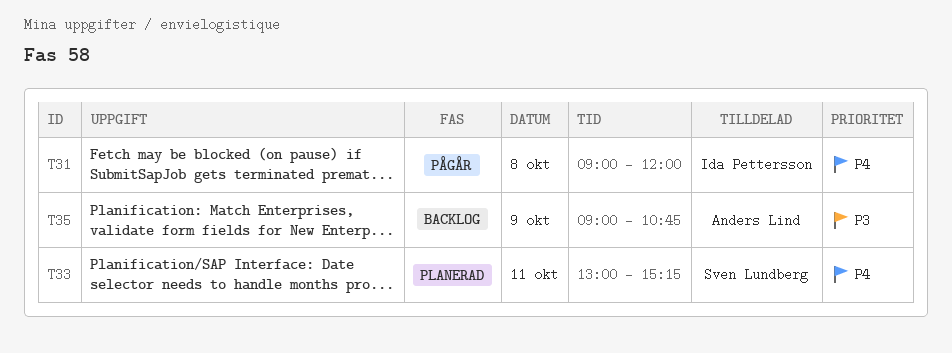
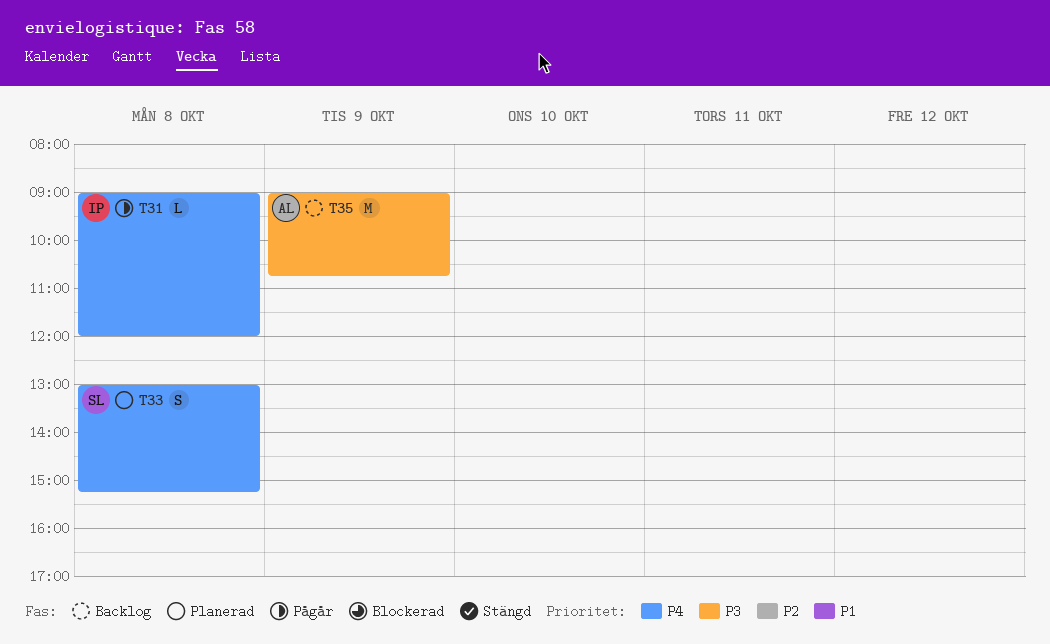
T33, day: Oct 11 -> Oct 8

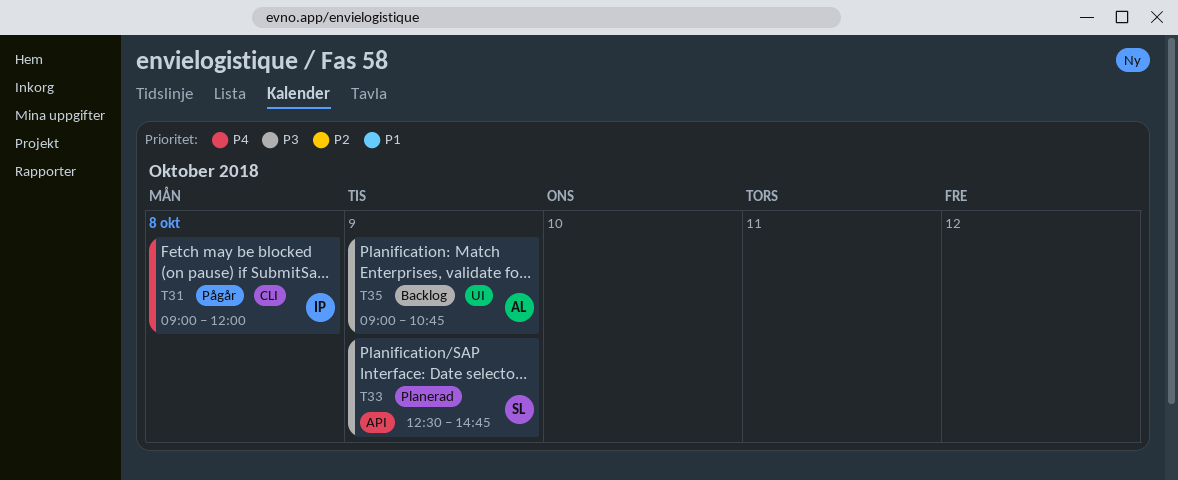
T33, priority: P4 -> P3
T33, day: Oct 8 -> Oct 9
T33, begins: 13:00 -> 12:30
T33, ends: 15:15 -> 14:45

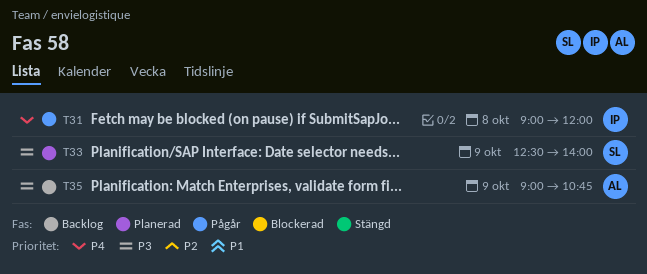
T33, ends: 14:45 -> 14:00

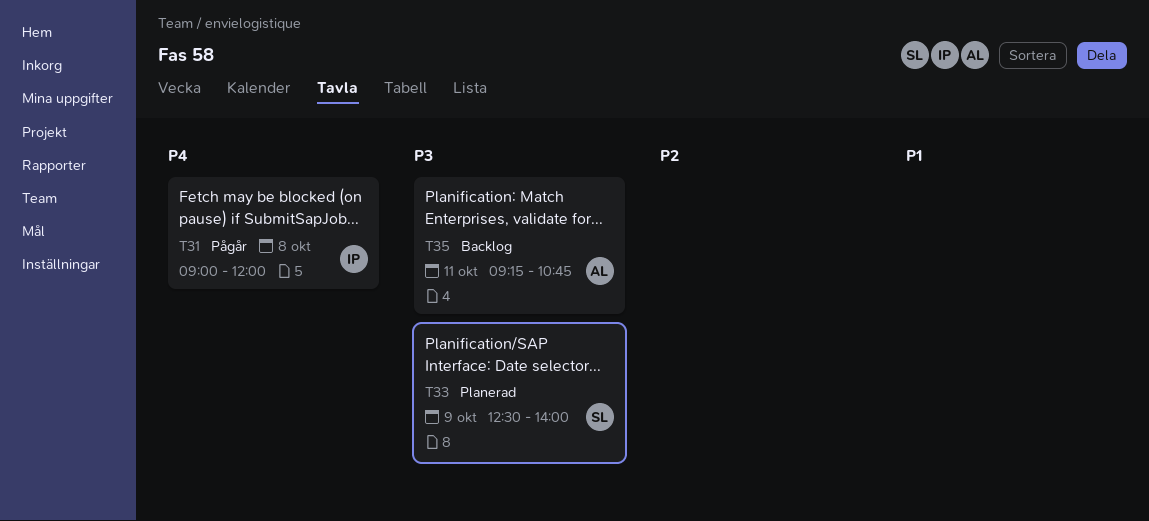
T35, day: Oct 9 -> Oct 11
T35, begins: 09:00 -> 09:15

